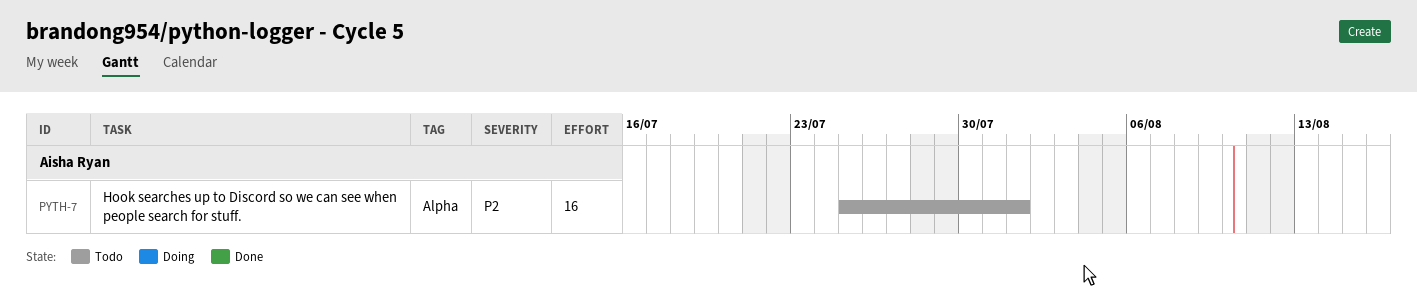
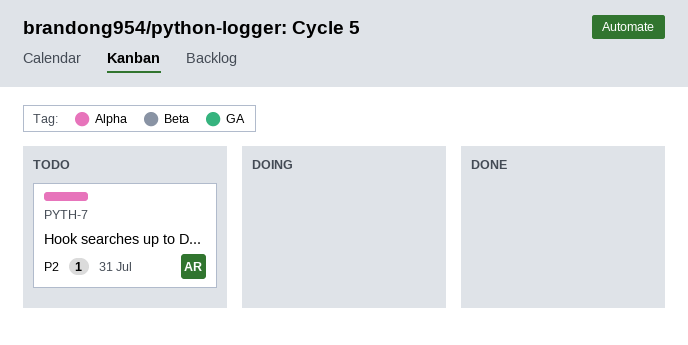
PYTH-7, estimate: 16 -> 1
PYTH-7, due: Aug 1 -> Jul 31

